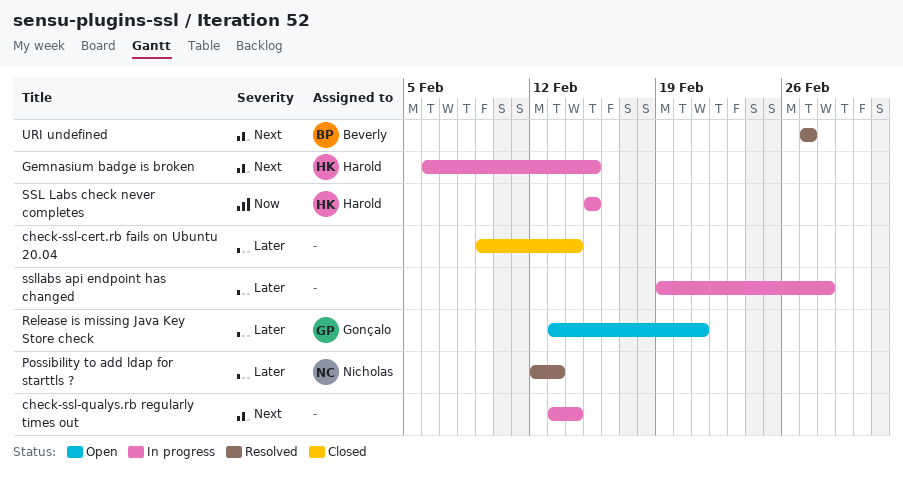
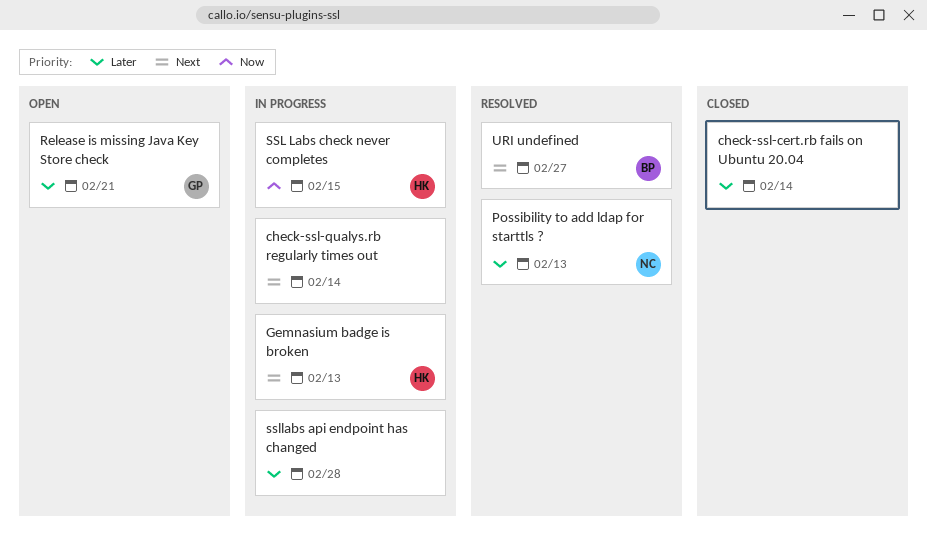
Gemnasium badge is broken, due: Feb 15 -> Feb 13

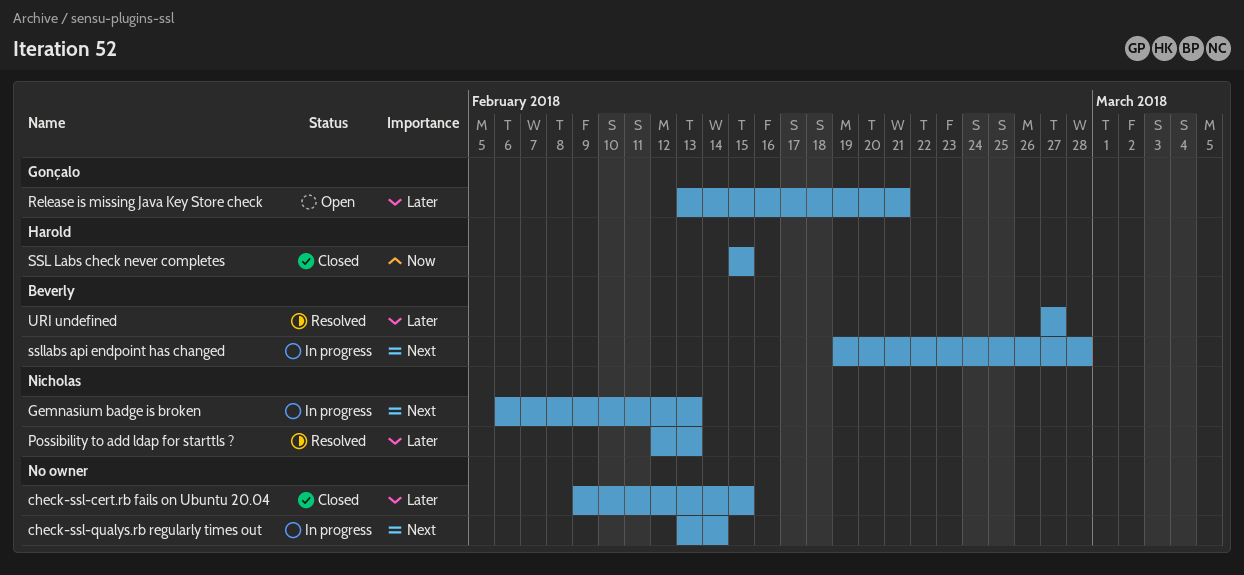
check-ssl-cert.rb fails on Ubuntu 20.04, due: Feb 14 -> Feb 15
Gemnasium badge is broken, owner: Harold -> Nicholas
SSL Labs check never completes, status: In progress -> Closed
ssllabs api endpoint has changed, owner: none -> Beverly
ssllabs api endpoint has changed, priority: Later -> Next
URI undefined, priority: Next -> Later

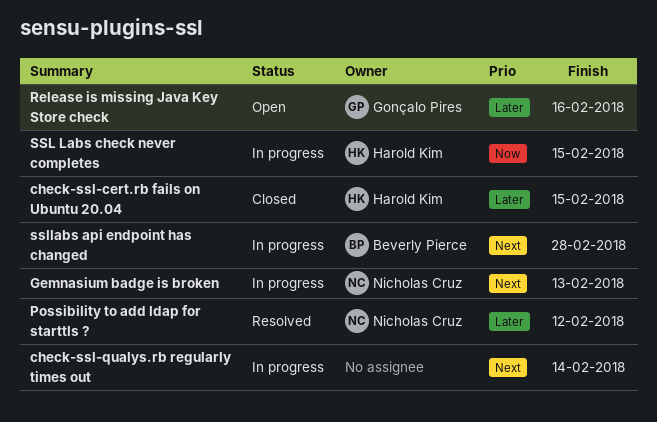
check-ssl-cert.rb fails on Ubuntu 20.04, owner: none -> Harold Kim
Possibility to add ldap for starttls ?, due: Feb 13 -> Feb 12
Release is missing Java Key Store check, due: Feb 21 -> Feb 16
SSL Labs check never completes, status: Closed -> In progress
URI undefined: present -> none

